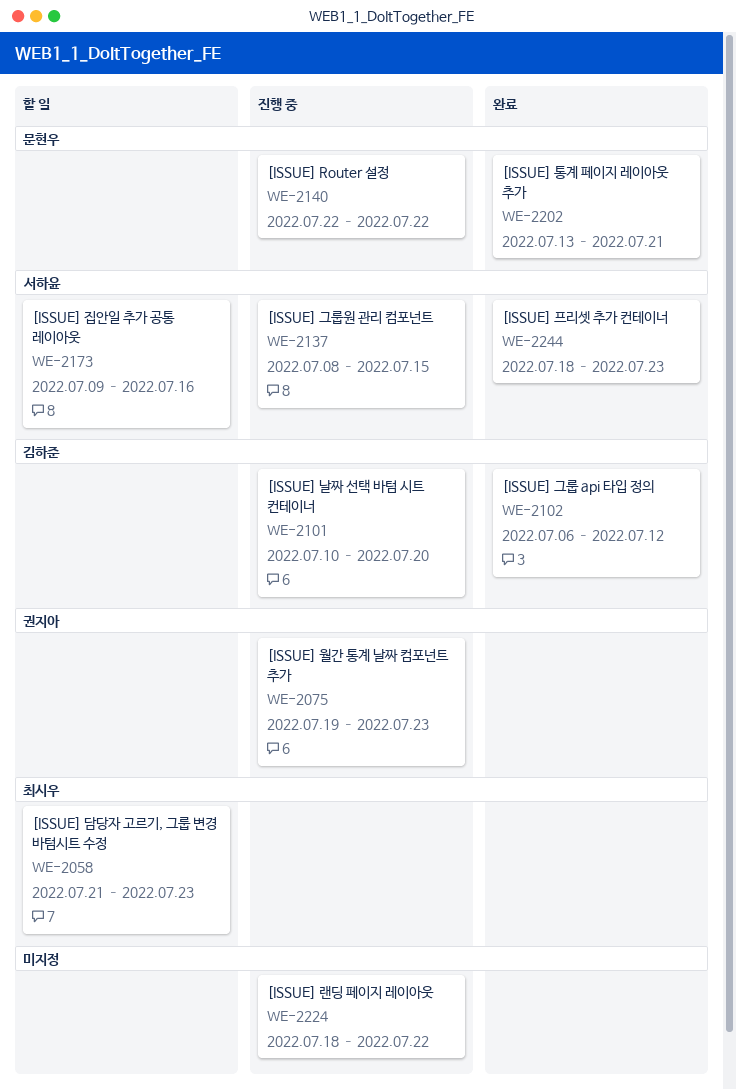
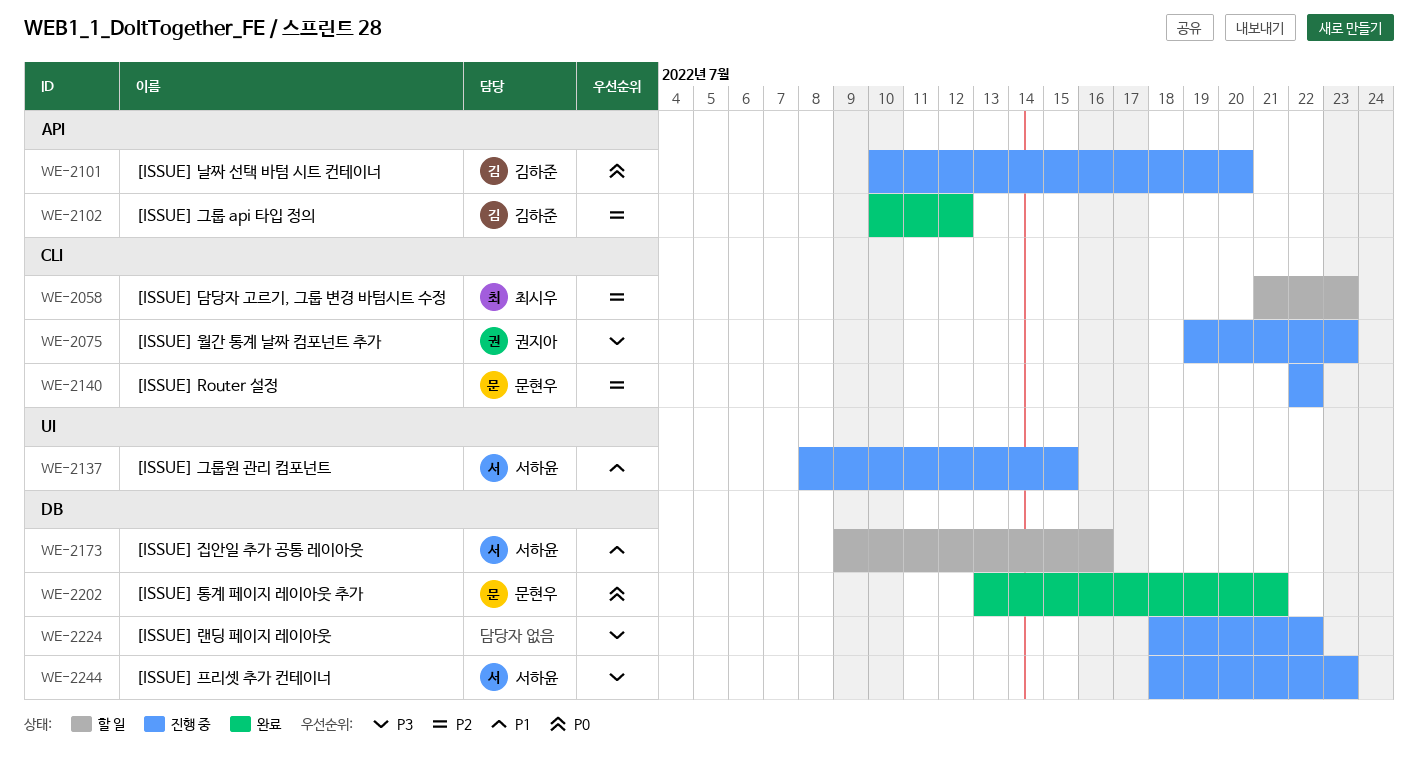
WE-2102, start: Jul 6 -> Jul 10
WE-2244, status: 완료 -> 진행 중

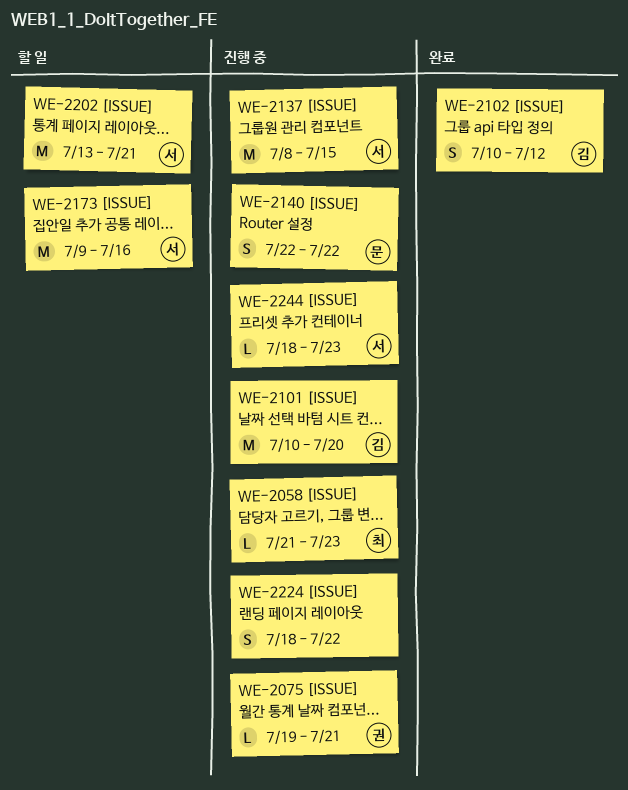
WE-2058, status: 할 일 -> 진행 중
WE-2075, due: Jul 23 -> Jul 21
WE-2202, status: 완료 -> 할 일
WE-2202, owner: 문현우 -> 서하윤

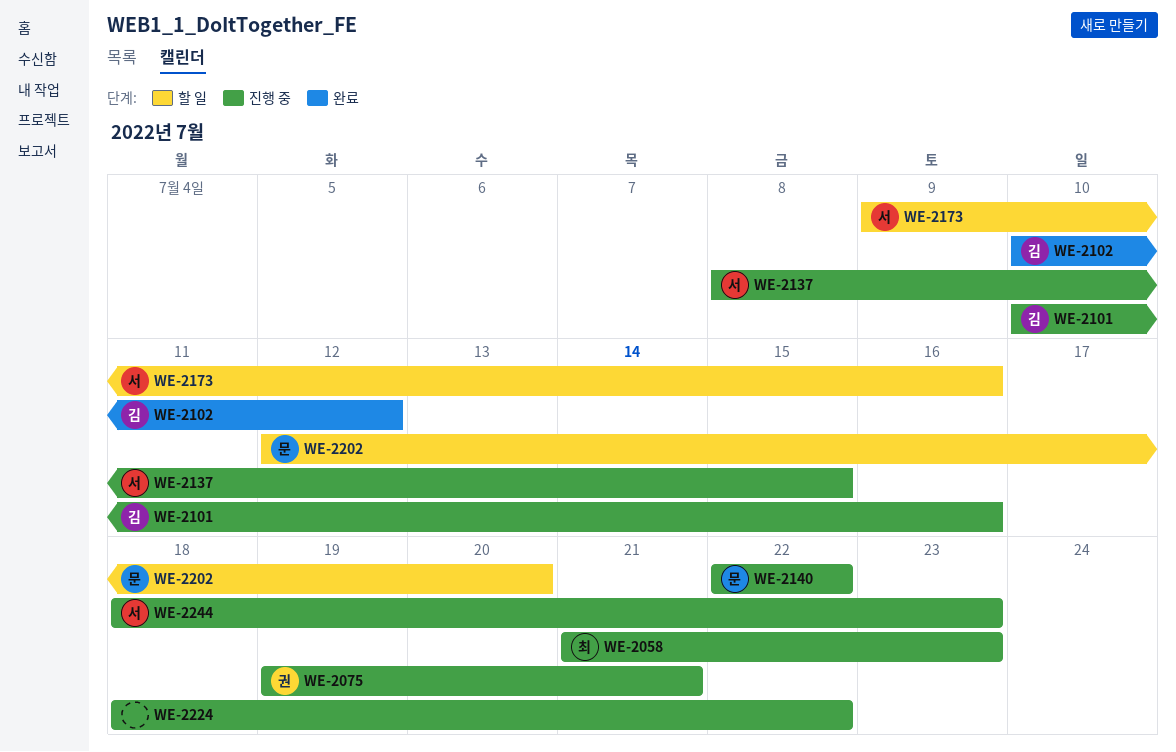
WE-2101, due: Jul 20 -> Jul 16
WE-2202, owner: 서 -> 문
WE-2202, start: Jul 13 -> Jul 12
WE-2202, due: Jul 21 -> Jul 20

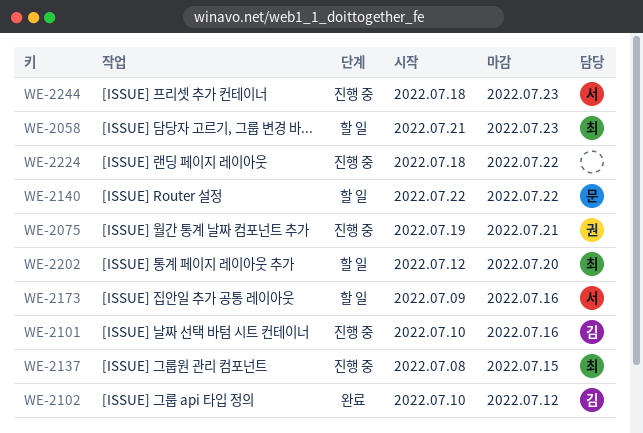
WE-2058, status: 진행 중 -> 할 일
WE-2137, owner: 서 -> 최
WE-2140, status: 진행 중 -> 할 일
WE-2202, owner: 문 -> 최

